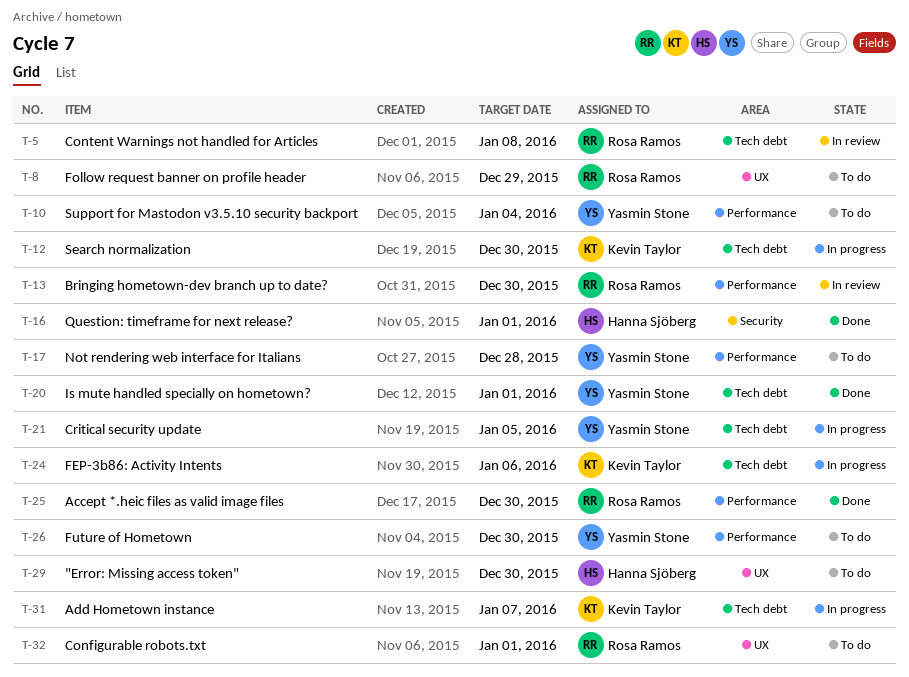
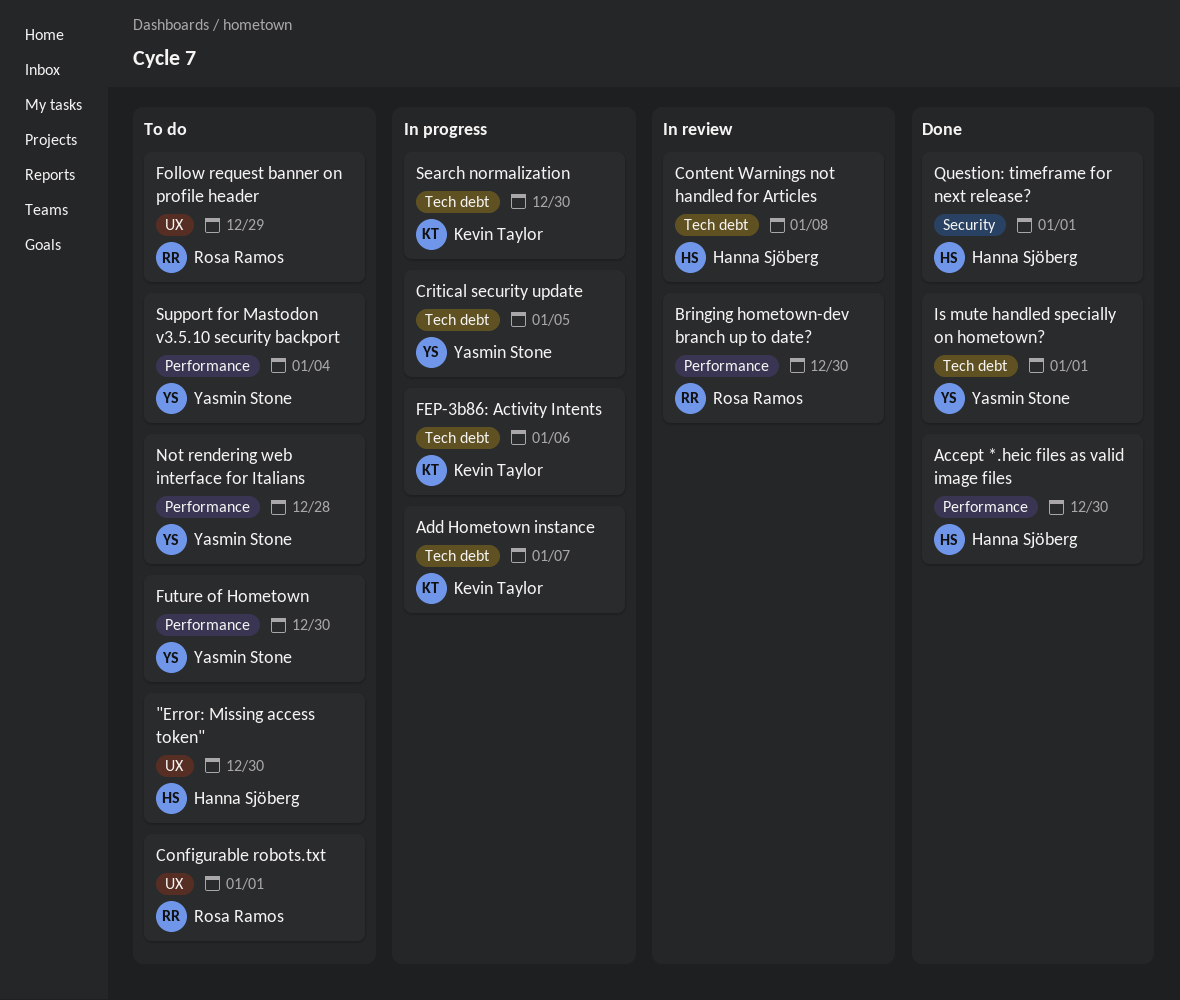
Accept *.heic files as valid image files, owner: Rosa Ramos -> Hanna Sjöberg
Content Warnings not handled for Articles, owner: Rosa Ramos -> Hanna Sjöberg

